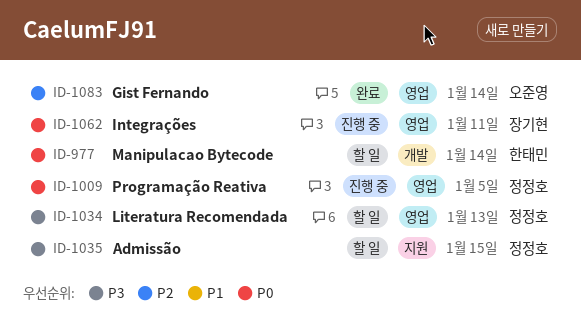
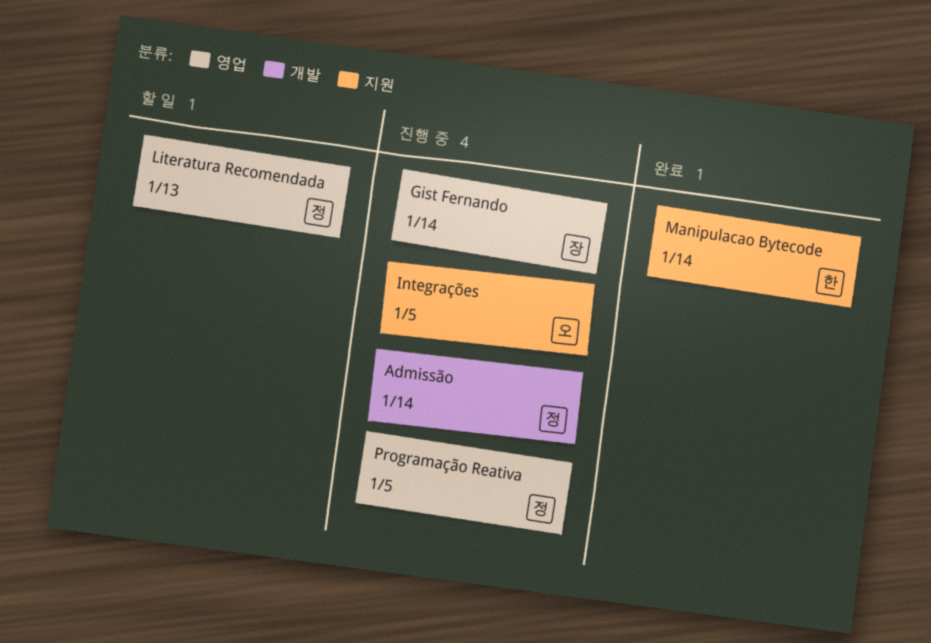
Admissão, status: 할 일 -> 진행 중
Admissão, label: 지원 -> 개발
Admissão, due: Jan 15 -> Jan 14
Gist Fernando, status: 완료 -> 진행 중
Gist Fernando, owner: 오준영 -> 장기현
Integrações, owner: 장기현 -> 오준영
Integrações, label: 영업 -> 지원
Integrações, due: Jan 11 -> Jan 5
Manipulacao Bytecode, status: 할 일 -> 완료
Manipulacao Bytecode, label: 개발 -> 지원

